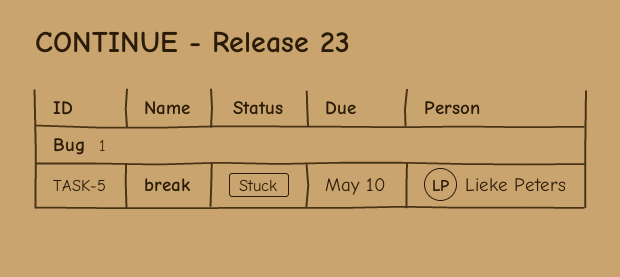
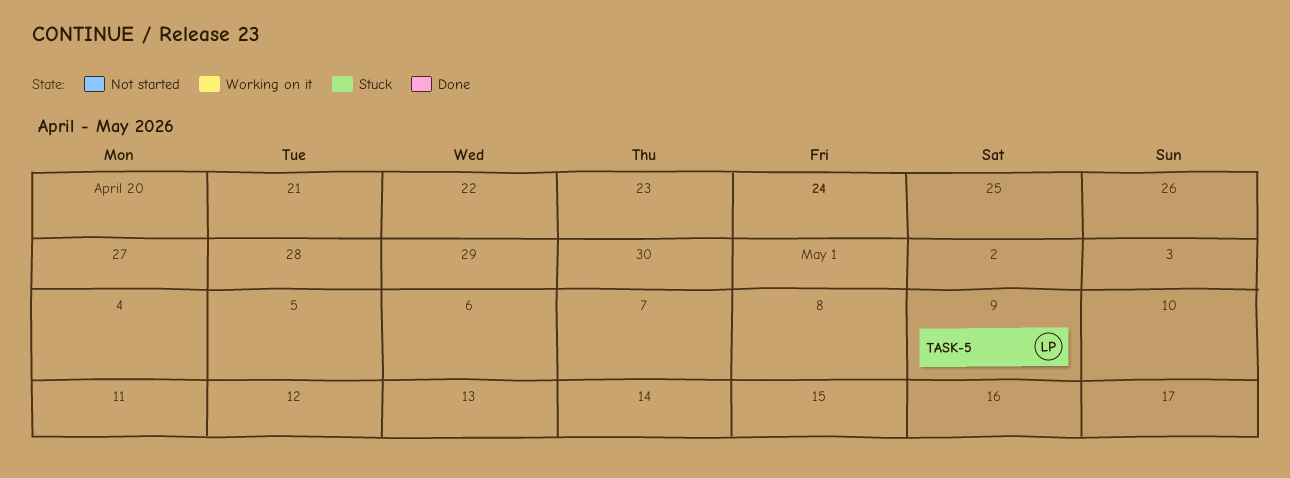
TASK-5, due: May 10 -> May 9

